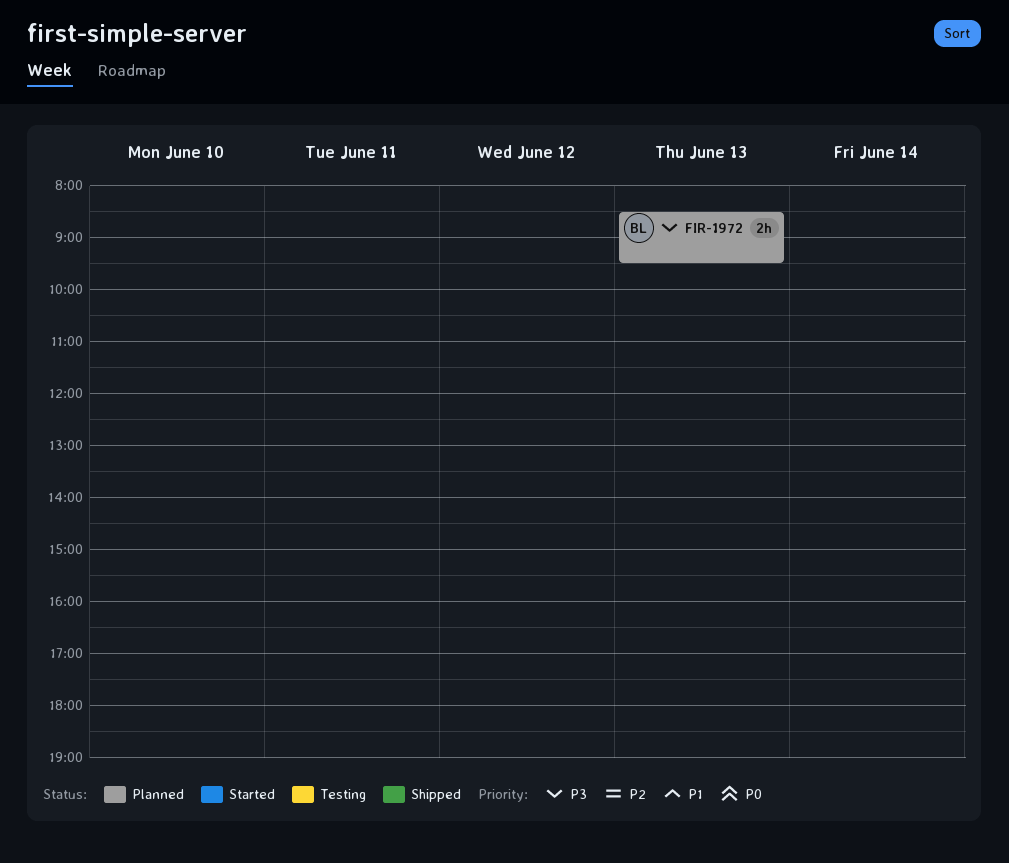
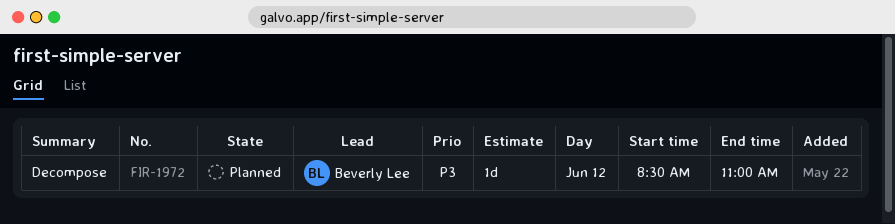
FIR-1972, estimate: 2h -> 1d
FIR-1972, day: Jun 13 -> Jun 12
FIR-1972, ends: 09:30 -> 11:00

